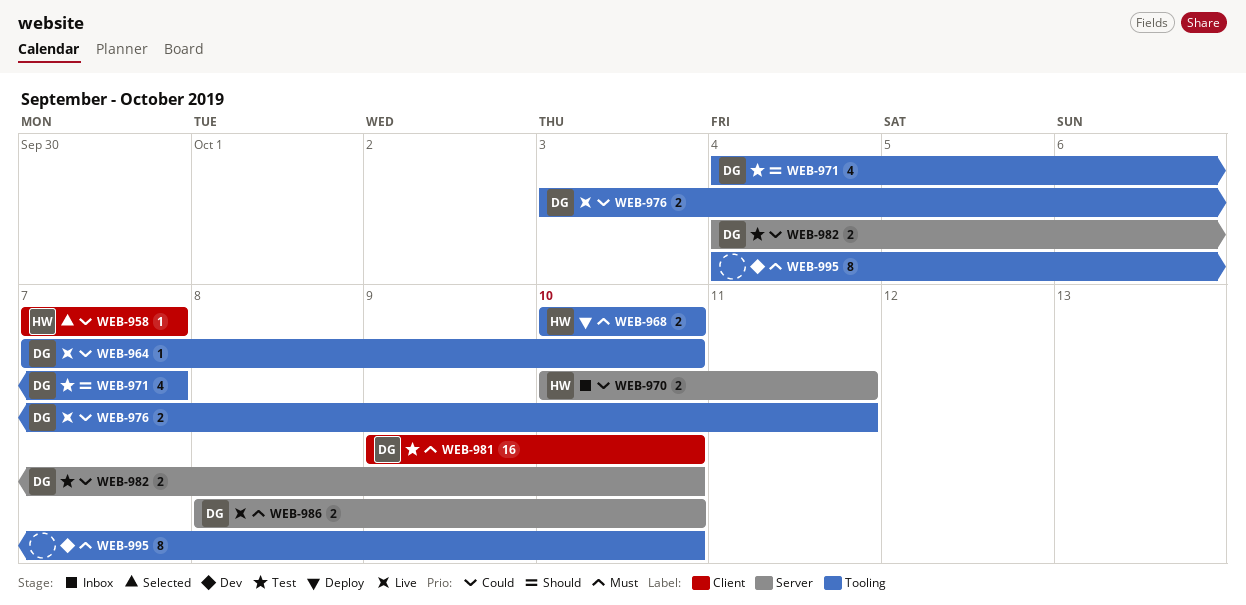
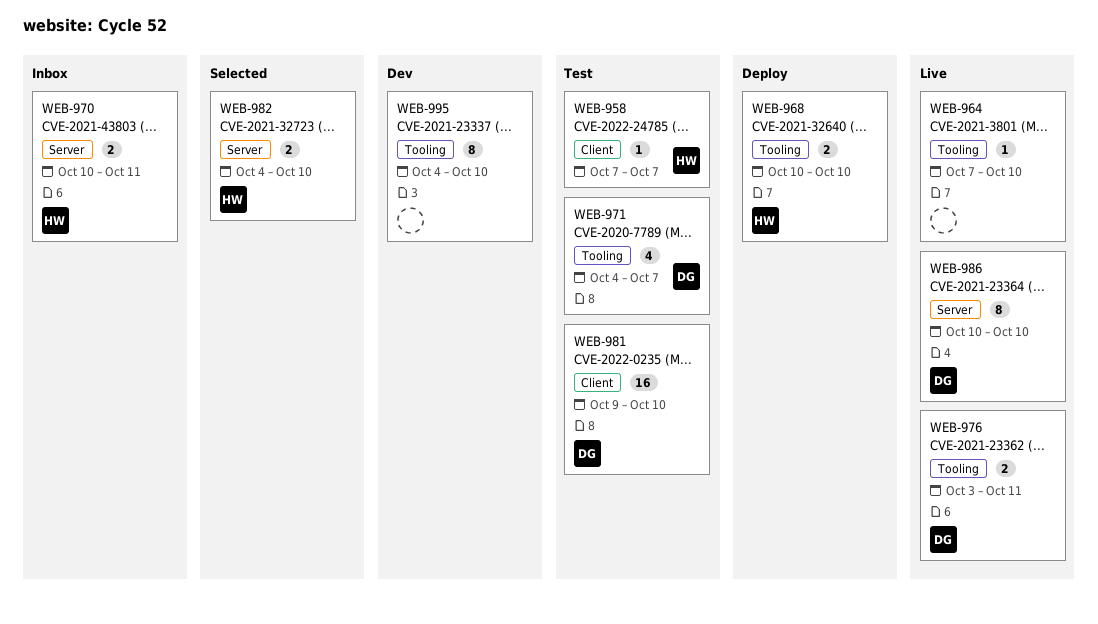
WEB-958, status: Selected -> Test
WEB-964, owner: DG -> none
WEB-982, status: Test -> Selected
WEB-982, owner: DG -> HW
WEB-986, estimate: 2 -> 8
WEB-986, start: Oct 8 -> Oct 10

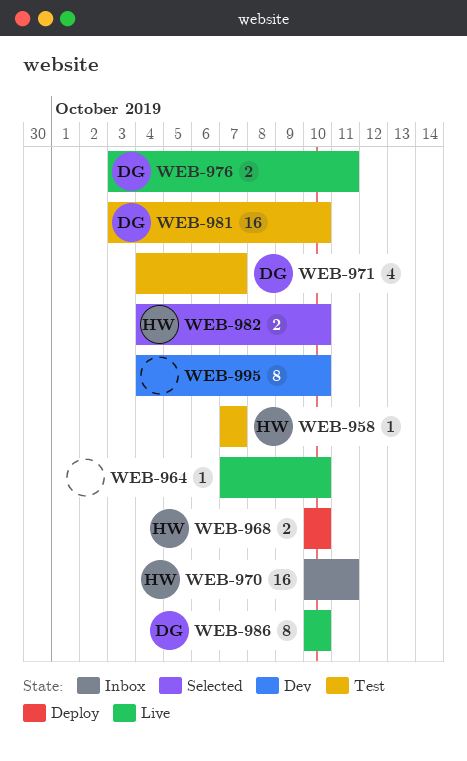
WEB-970, estimate: 2 -> 16
WEB-981, start: Oct 9 -> Oct 3

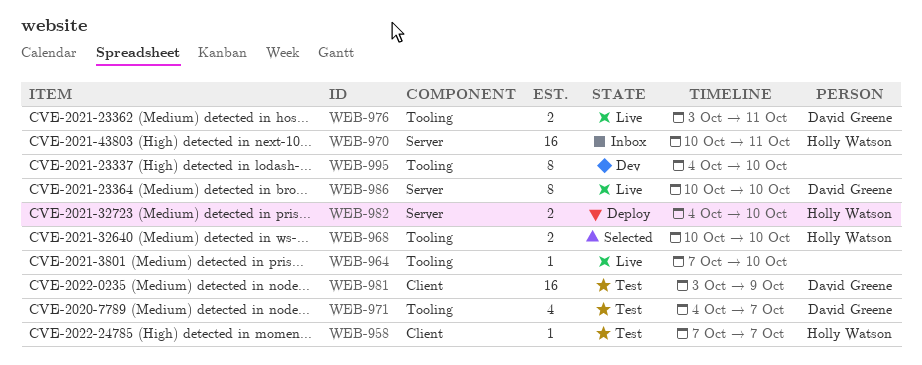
WEB-968, status: Deploy -> Selected
WEB-981, due: Oct 10 -> Oct 9
WEB-982, status: Selected -> Deploy

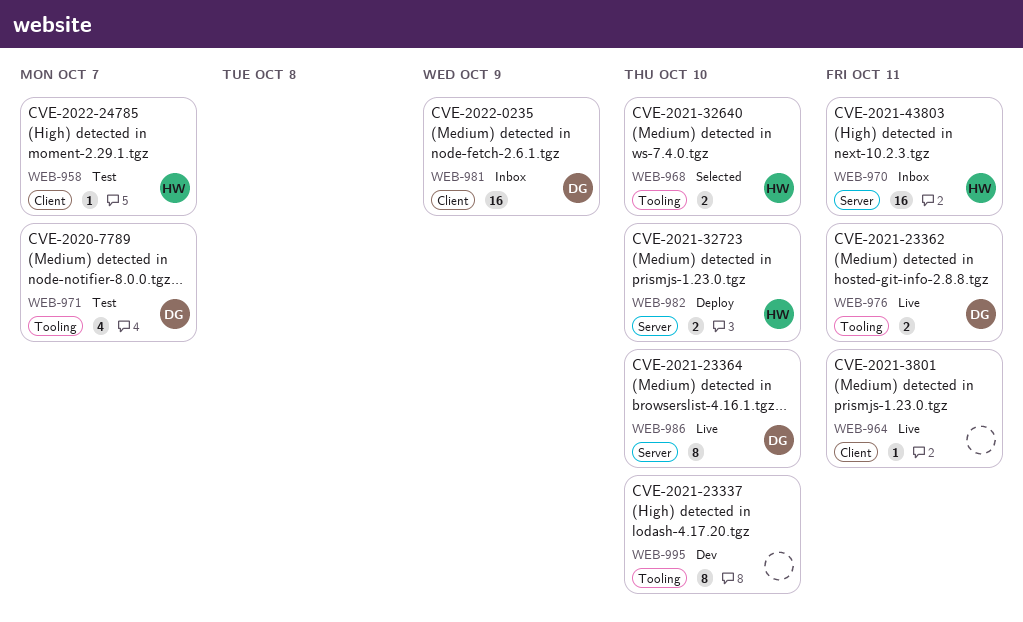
WEB-964, label: Tooling -> Client
WEB-964, due: Oct 10 -> Oct 11
WEB-981, status: Test -> Inbox

